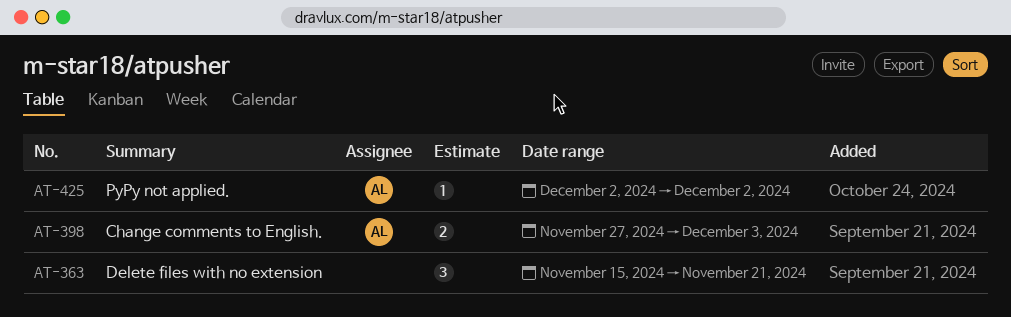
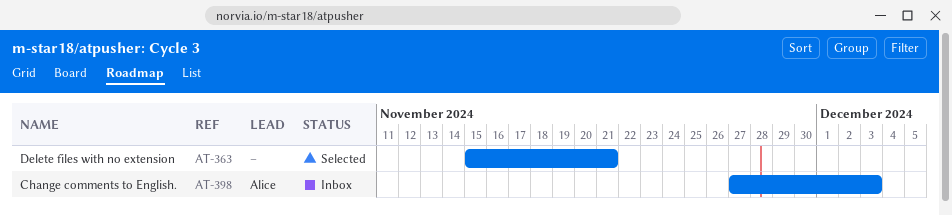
AT-425: present -> none

